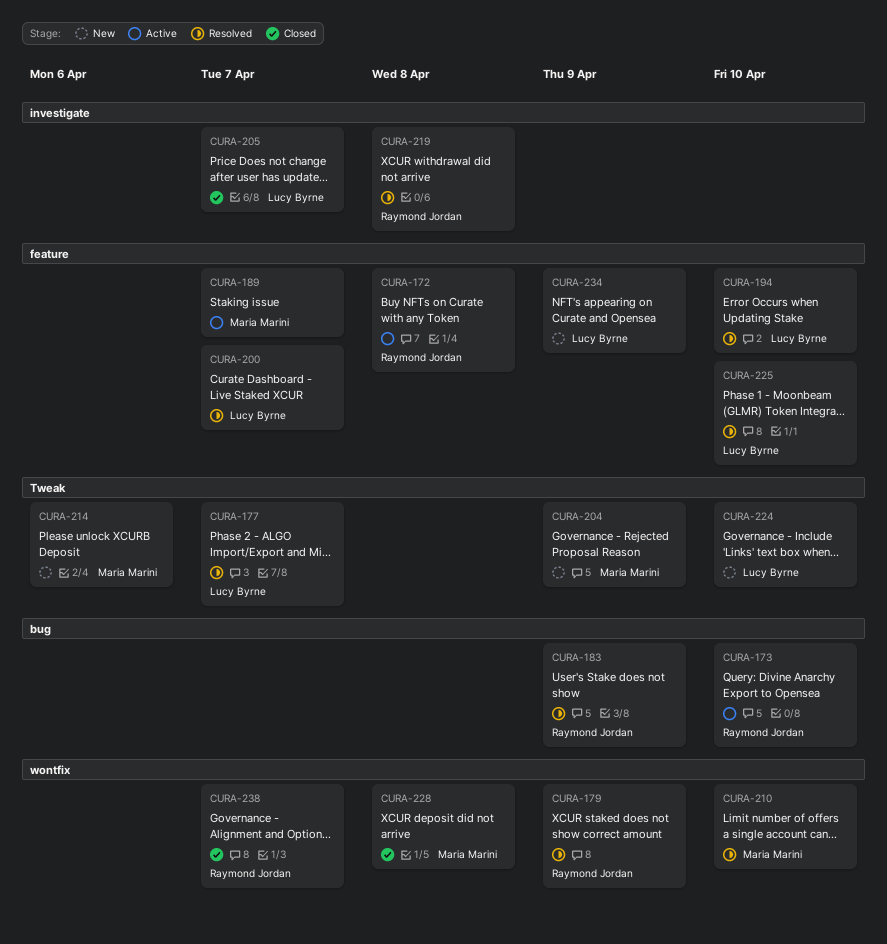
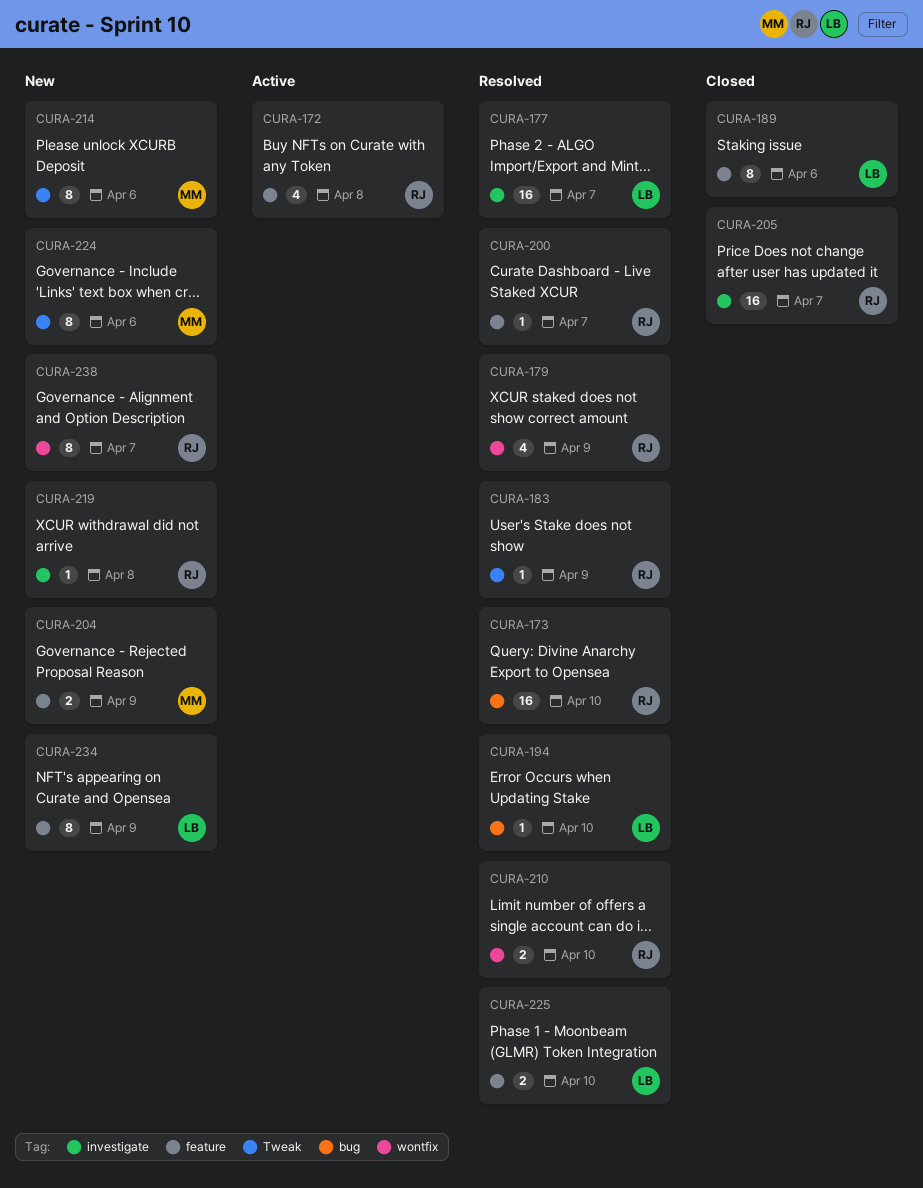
CURA-173, status: Active -> Resolved
CURA-177, label: Tweak -> investigate
CURA-183, label: bug -> Tweak
CURA-189, status: Active -> Closed
CURA-189, owner: Maria Marini -> Lucy Byrne
CURA-189, due: Apr 7 -> Apr 6
CURA-194, label: feature -> bug
CURA-200, owner: Lucy Byrne -> Raymond Jordan
CURA-204, label: Tweak -> feature
CURA-205, owner: Lucy Byrne -> Raymond Jordan
CURA-210, owner: Maria Marini -> Raymond Jordan
CURA-219, status: Resolved -> New
CURA-224, owner: Lucy Byrne -> Maria Marini
CURA-224, due: Apr 10 -> Apr 6
CURA-228: present -> none
CURA-238, status: Closed -> New

